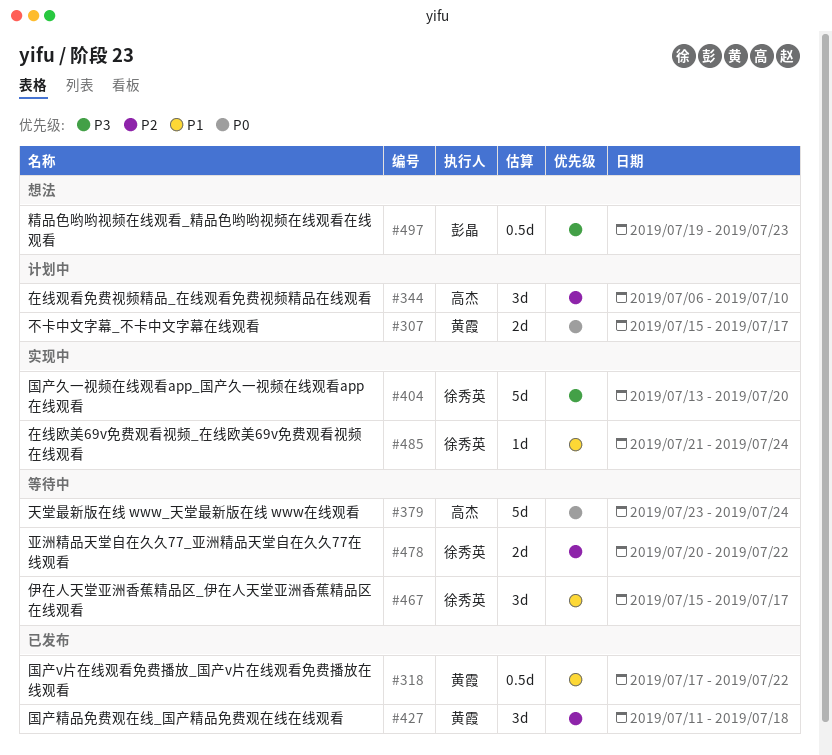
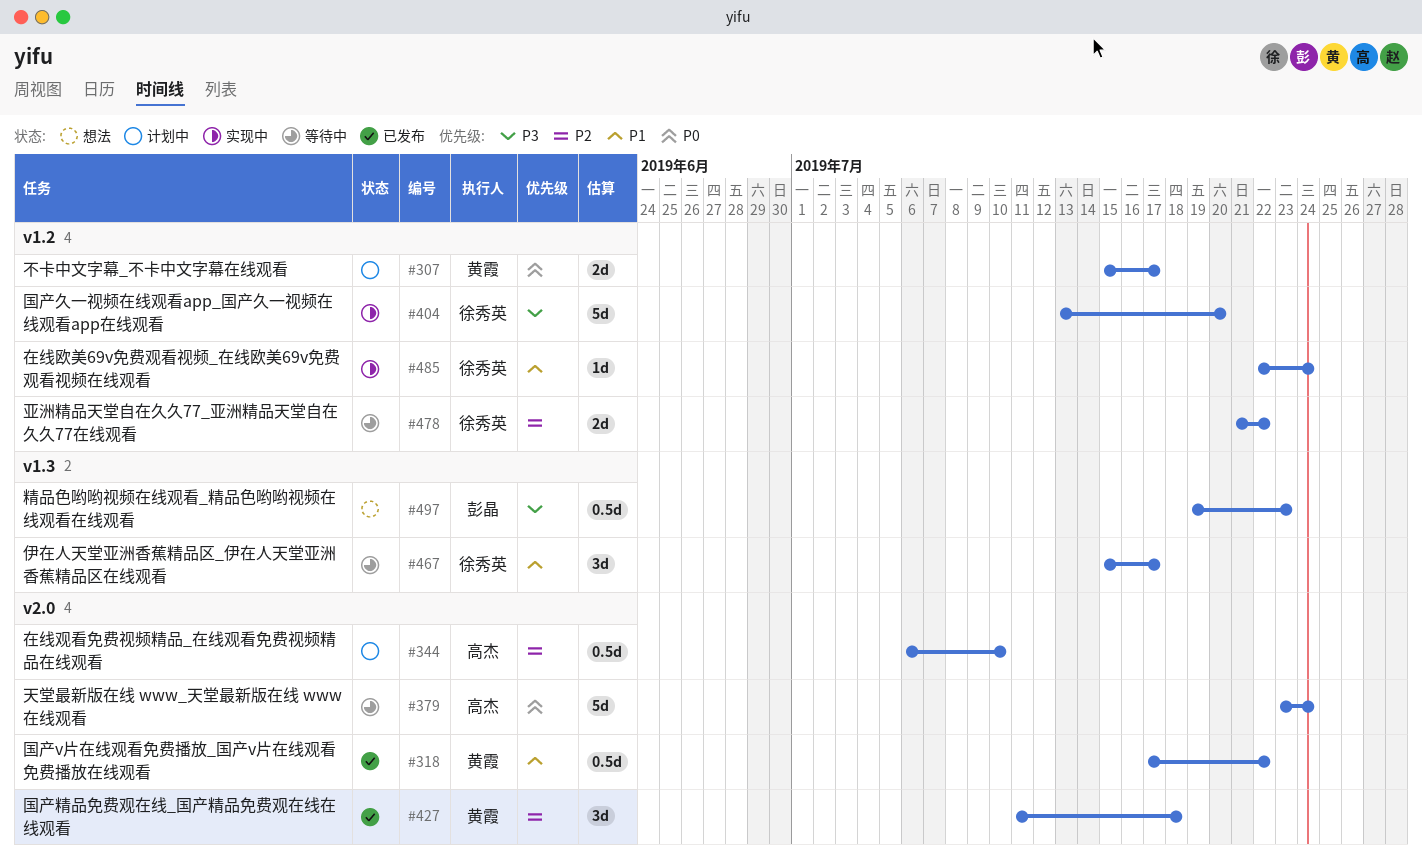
#344, estimate: 3d -> 0.5d
#478, start: Jul 20 -> Jul 21
#485, start: Jul 21 -> Jul 22

